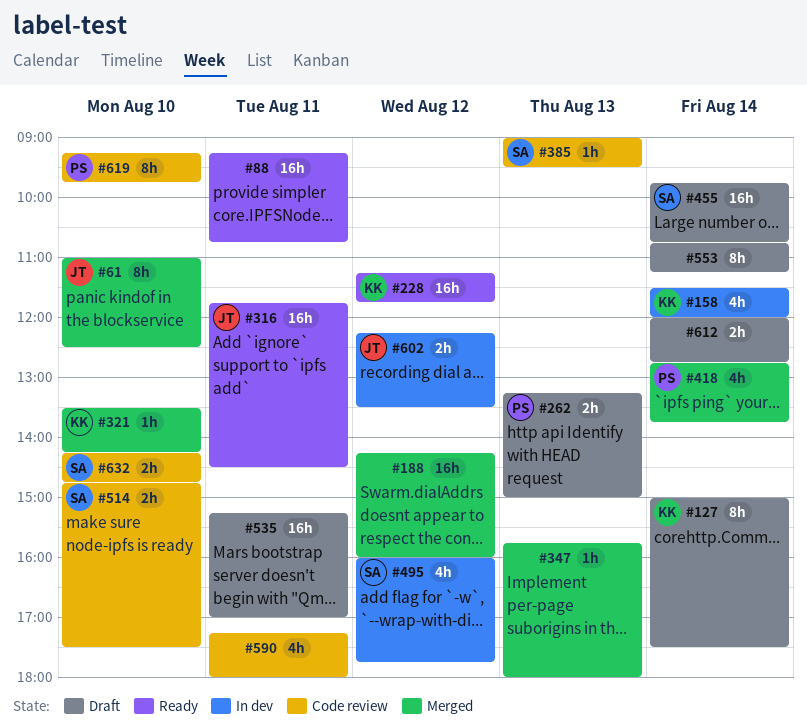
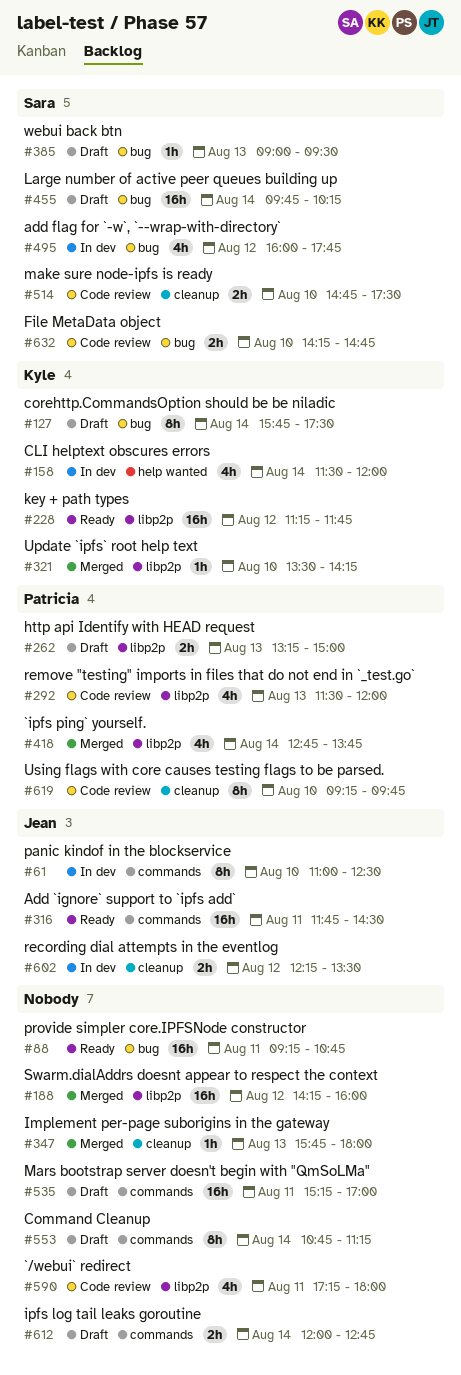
#61, status: Merged -> In dev
#127, begins: 15:00 -> 15:45
#292: none -> present
#385, status: Code review -> Draft
#455, ends: 10:45 -> 10:15

